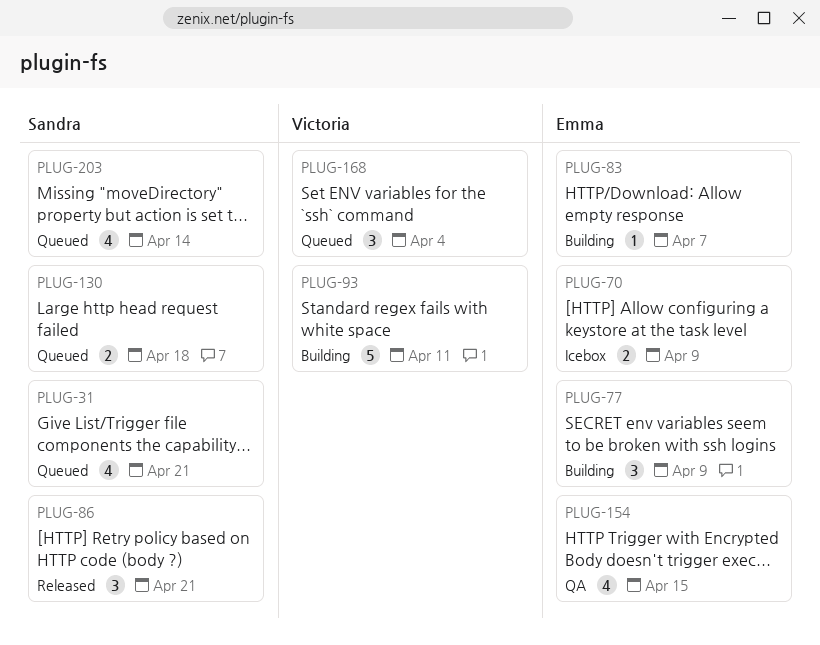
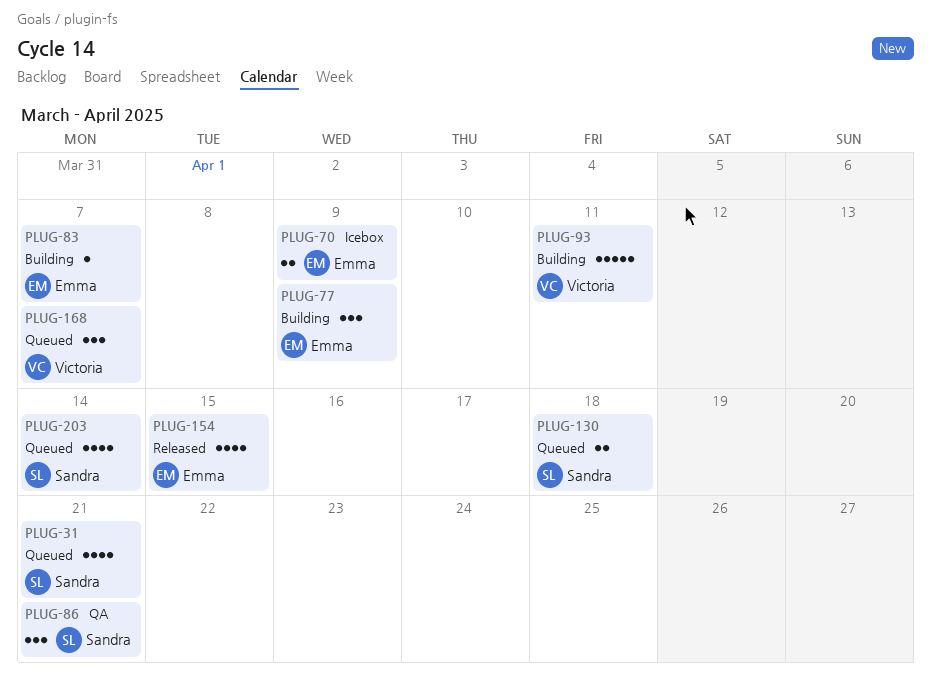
PLUG-86, status: Released -> QA
PLUG-154, status: QA -> Released
PLUG-168, due: Apr 4 -> Apr 7

